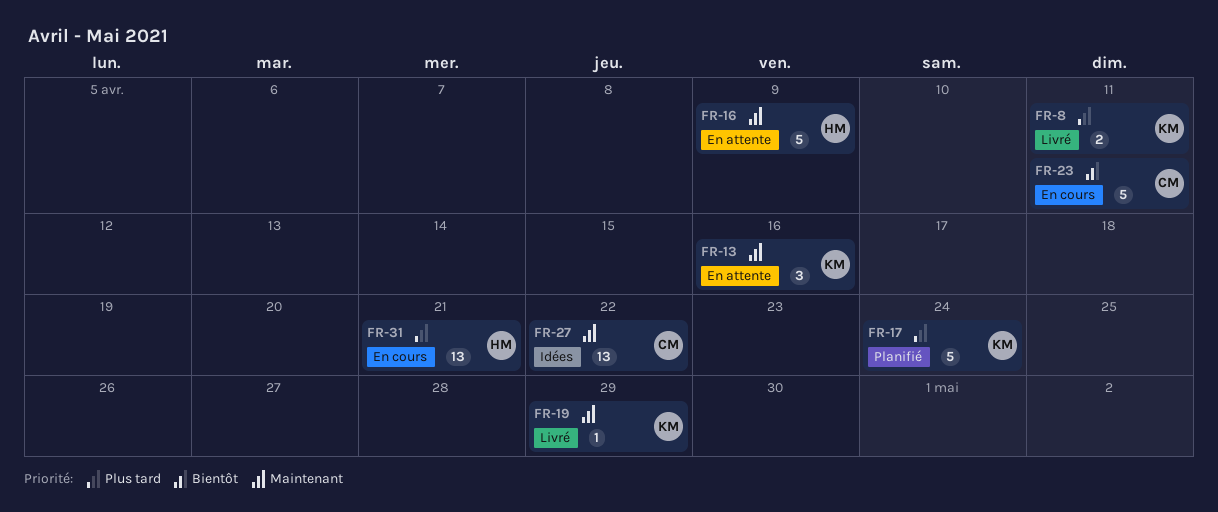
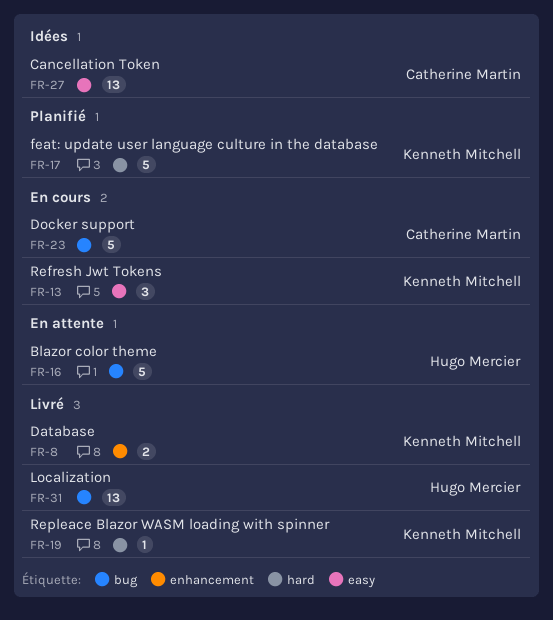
FR-13, status: En attente -> En cours
FR-31, status: En cours -> Livré

